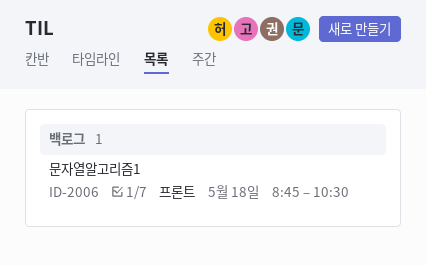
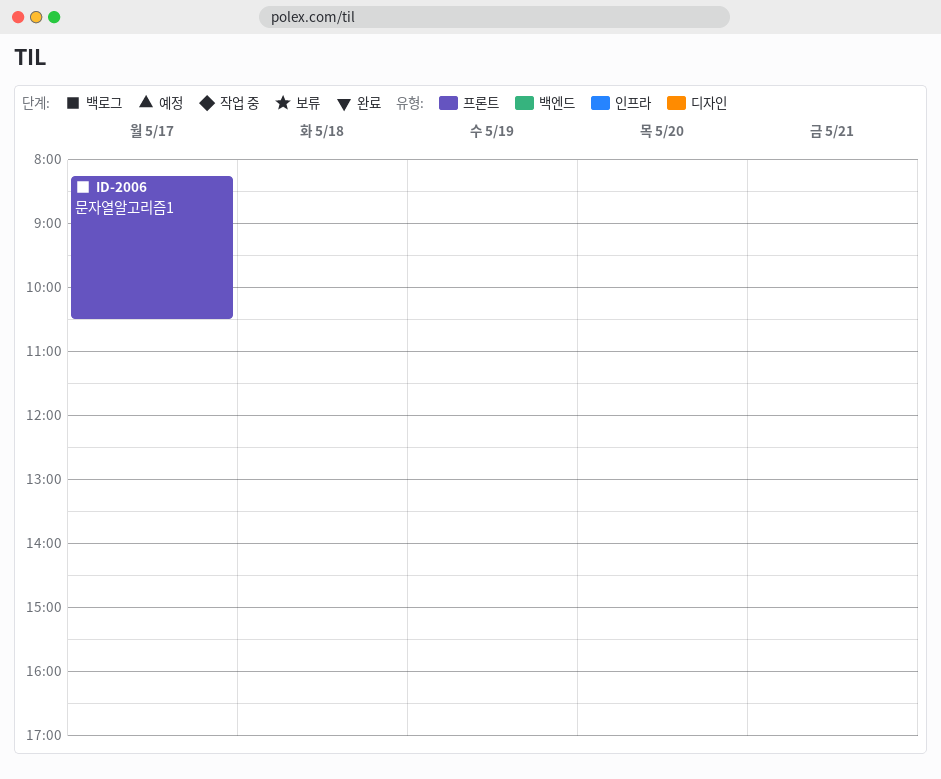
ID-2006, day: May 18 -> May 17
ID-2006, begins: 08:45 -> 08:15

